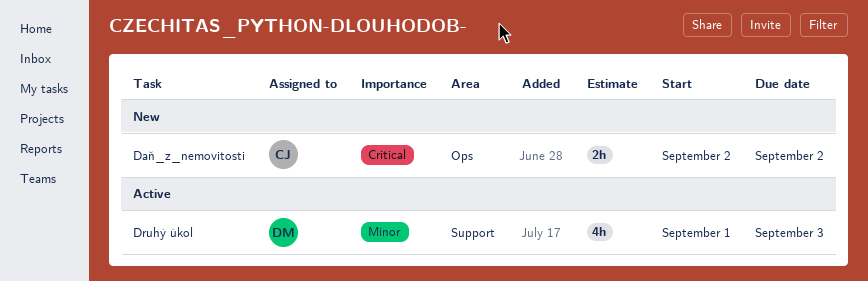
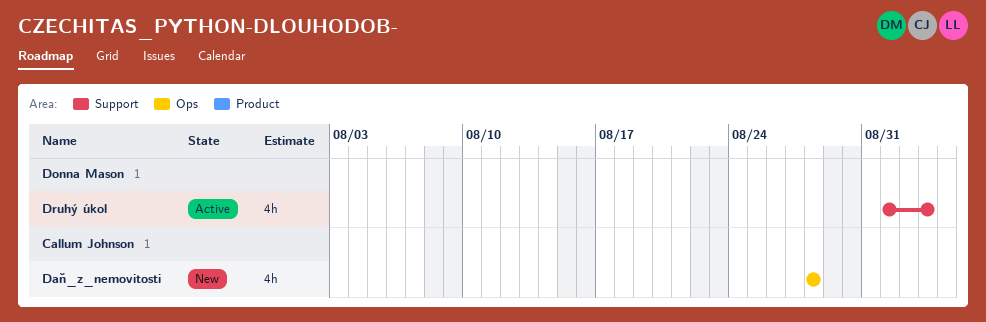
Daň_z_nemovitosti, estimate: 2h -> 4h
Daň_z_nemovitosti, start: Sep 2 -> Aug 28
Daň_z_nemovitosti, due: Sep 2 -> Aug 28

